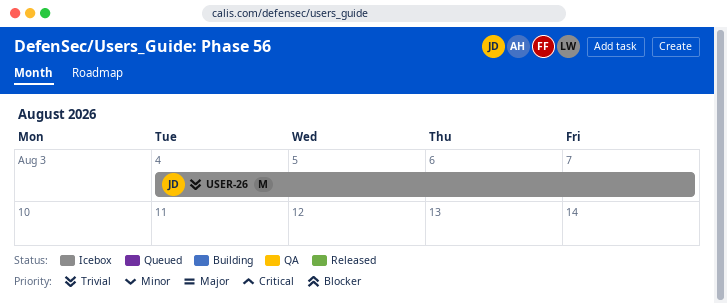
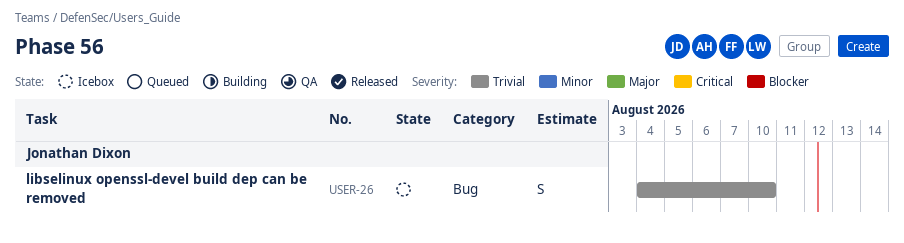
USER-26, estimate: M -> S
USER-26, due: Aug 7 -> Aug 10

